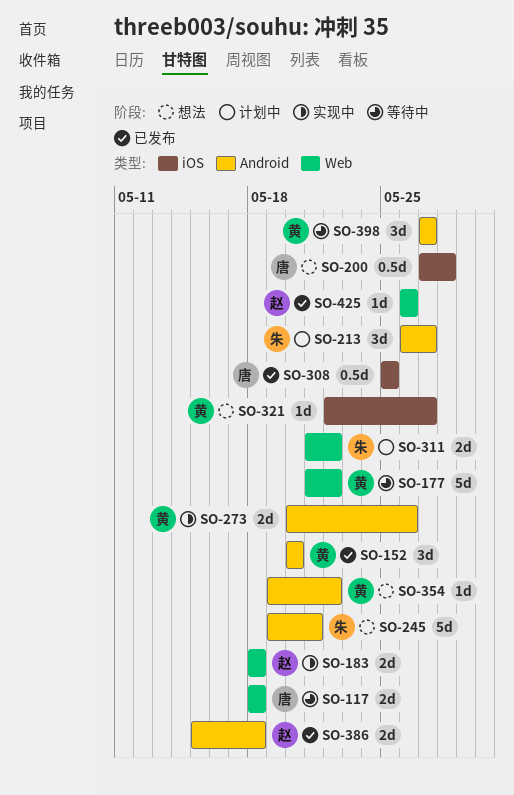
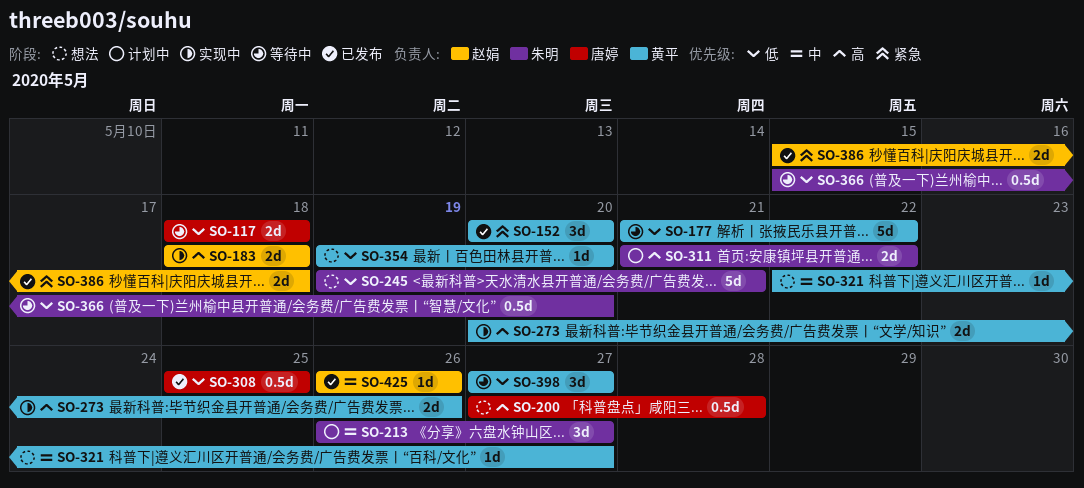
SO-354, due: May 22 -> May 20
SO-366: none -> present

